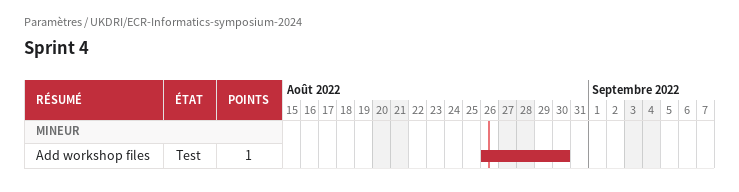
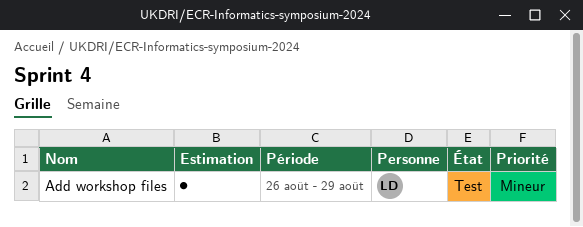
Add workshop files, due: Aug 30 -> Aug 29

